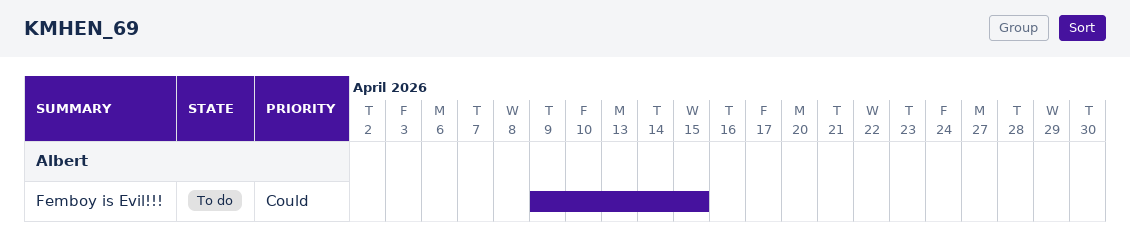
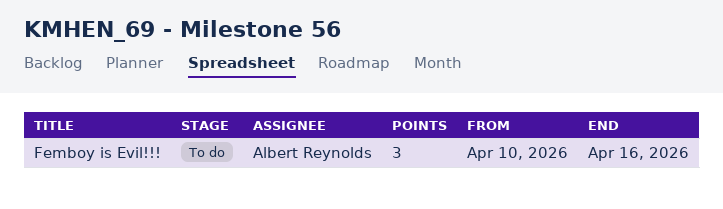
Femboy is Evil!!!, start: Apr 9 -> Apr 10
Femboy is Evil!!!, due: Apr 15 -> Apr 16

